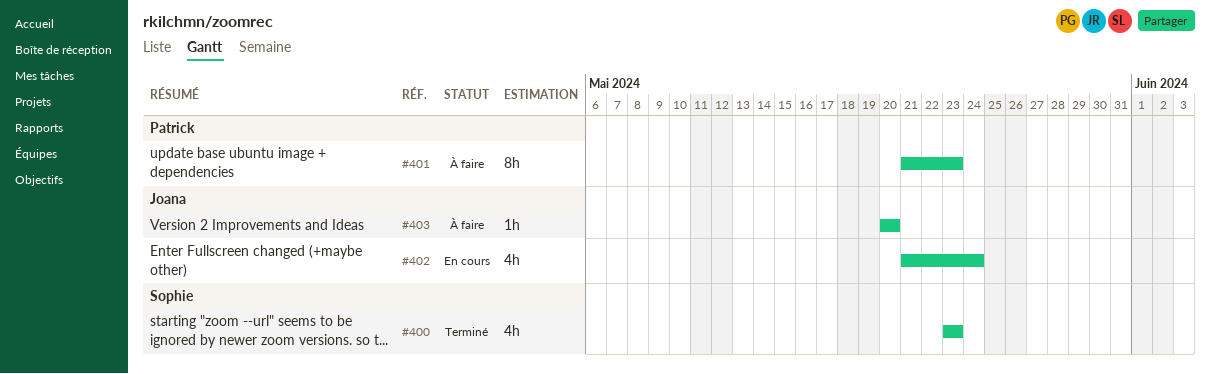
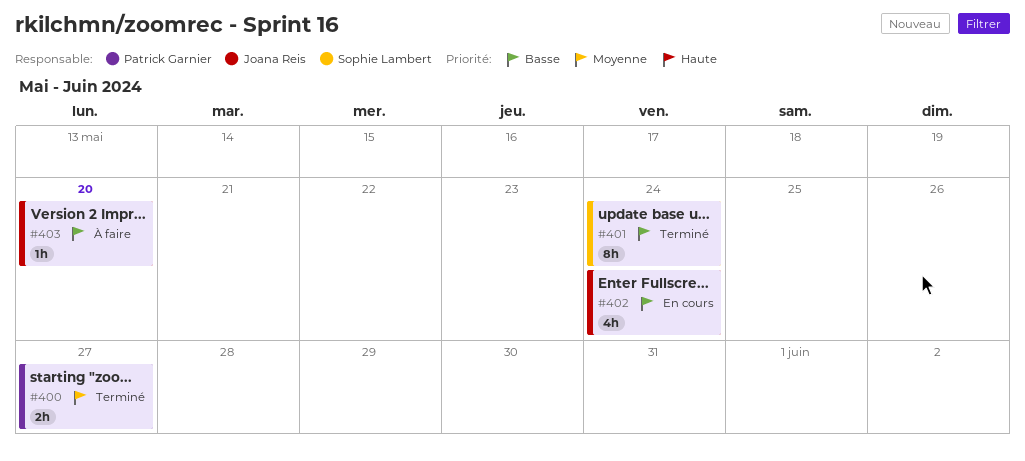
#400, owner: Sophie Lambert -> Patrick Garnier
#400, estimate: 4h -> 2h
#400, due: May 23 -> May 27
#401, status: À faire -> Terminé
#401, owner: Patrick Garnier -> Sophie Lambert
#401, due: May 23 -> May 24

